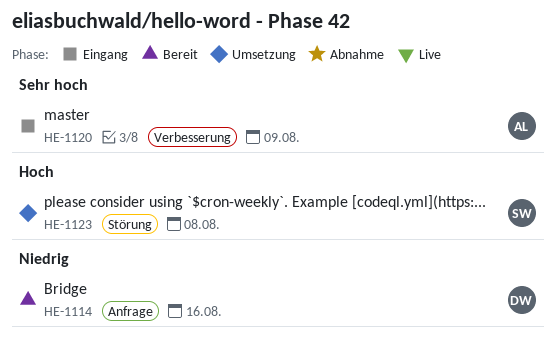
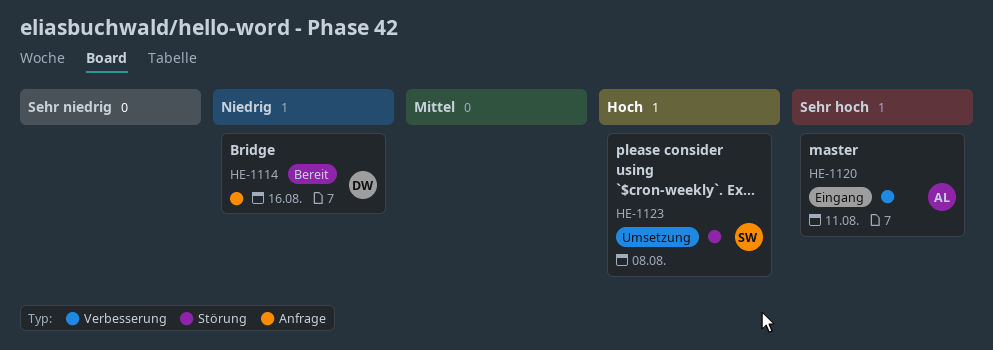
HE-1120, due: Aug 9 -> Aug 11

